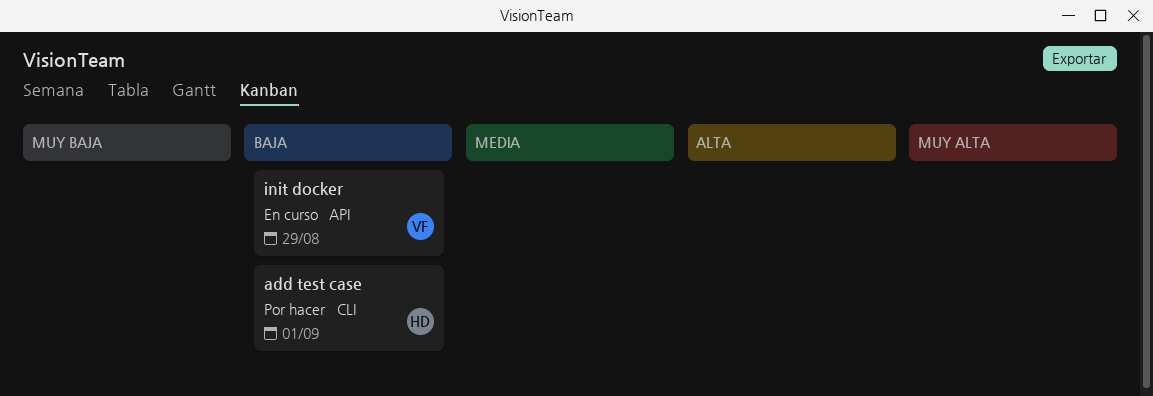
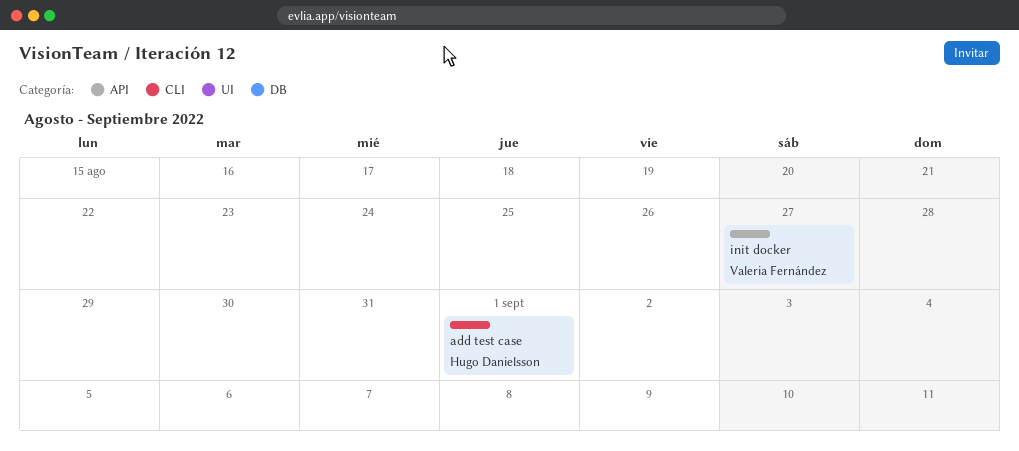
init docker, due: Aug 29 -> Aug 27

